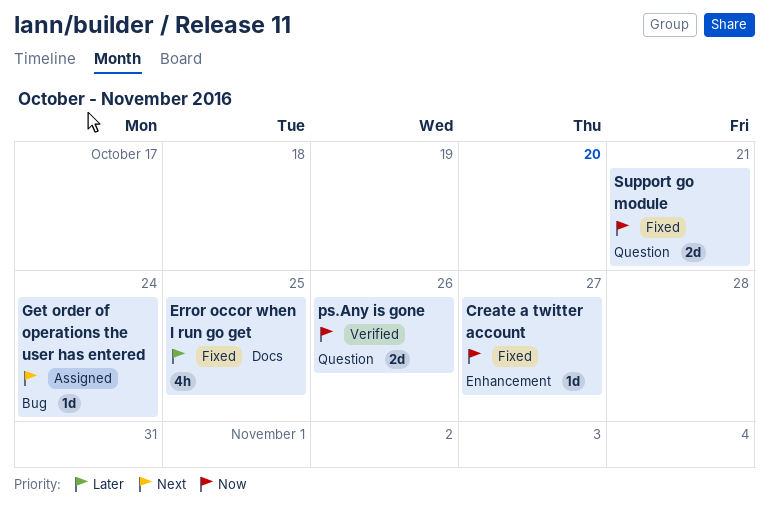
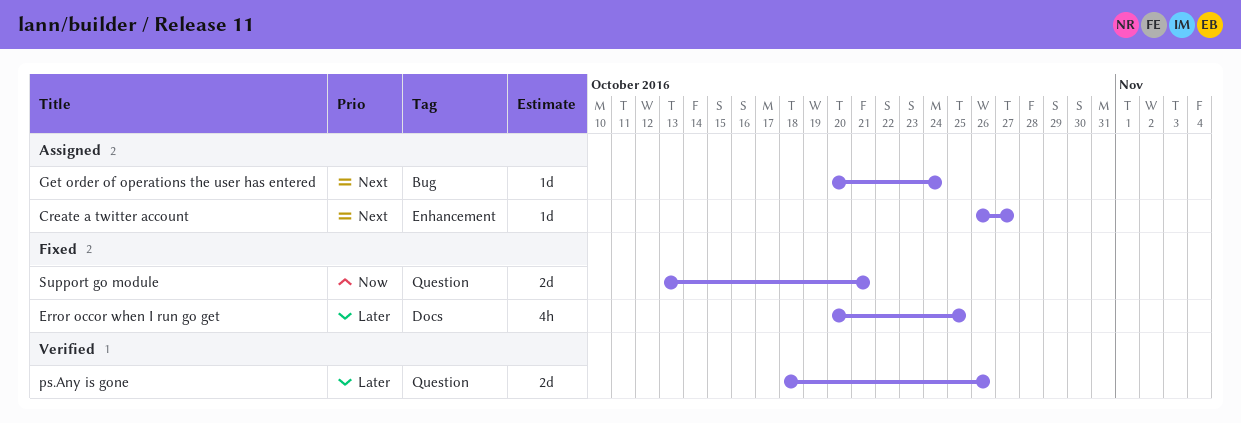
Create a twitter account, status: Fixed -> Assigned
Create a twitter account, priority: Now -> Next
ps.Any is gone, priority: Now -> Later

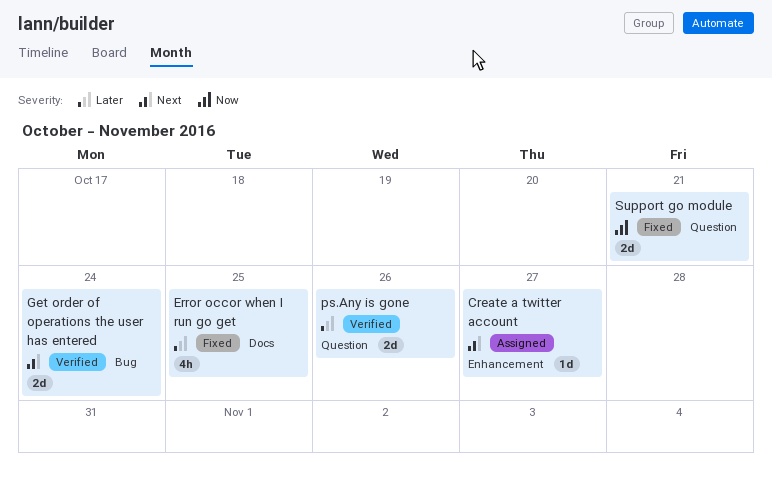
Get order of operations the user has entered, status: Assigned -> Verified
Get order of operations the user has entered, estimate: 1d -> 2d

